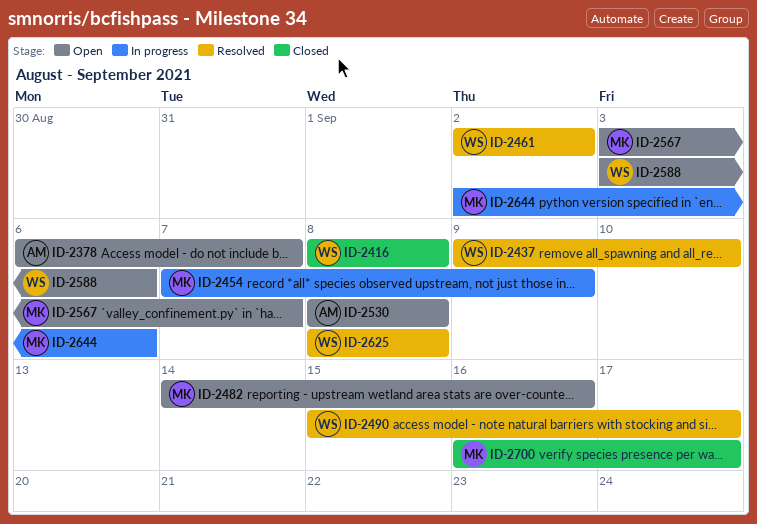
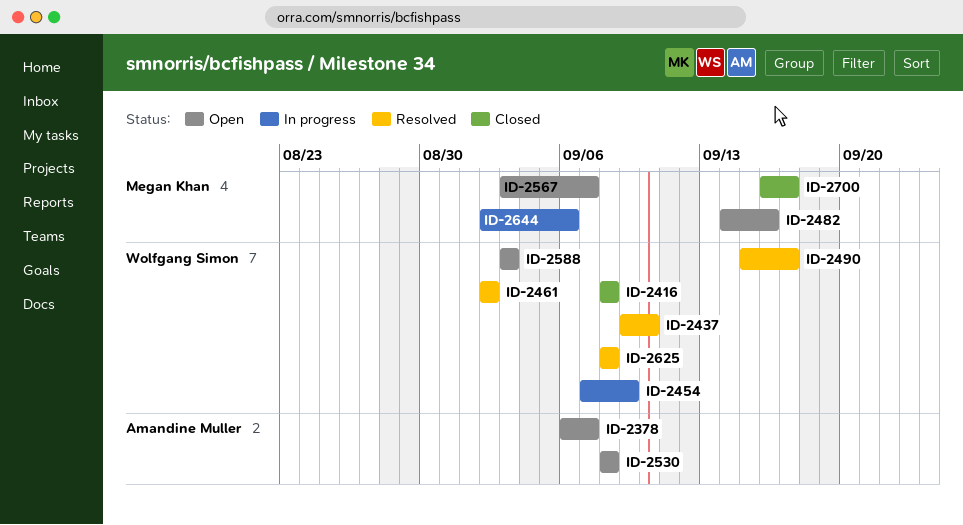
ID-2454, owner: Megan Khan -> Wolfgang Simon
ID-2588, due: Sep 6 -> Sep 3

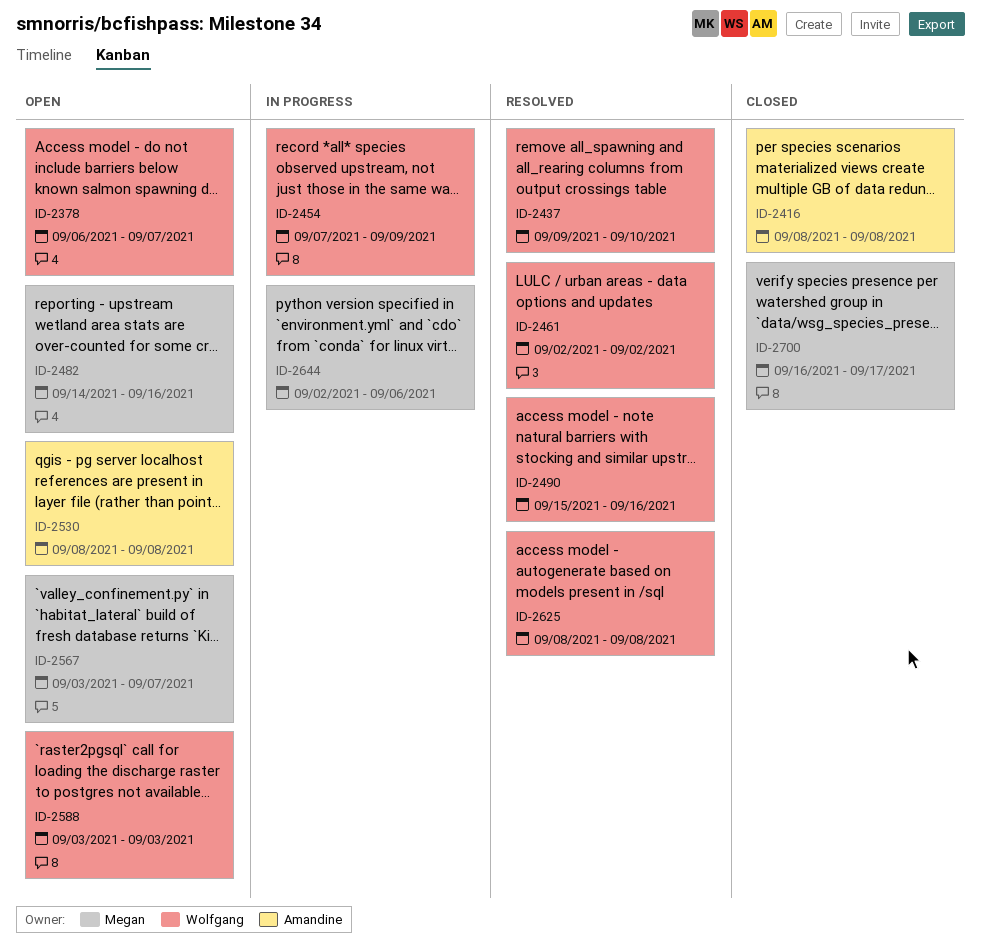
ID-2378, owner: Amandine Muller -> Wolfgang Simon
ID-2416, owner: Wolfgang Simon -> Amandine Muller
ID-2490, due: Sep 17 -> Sep 16

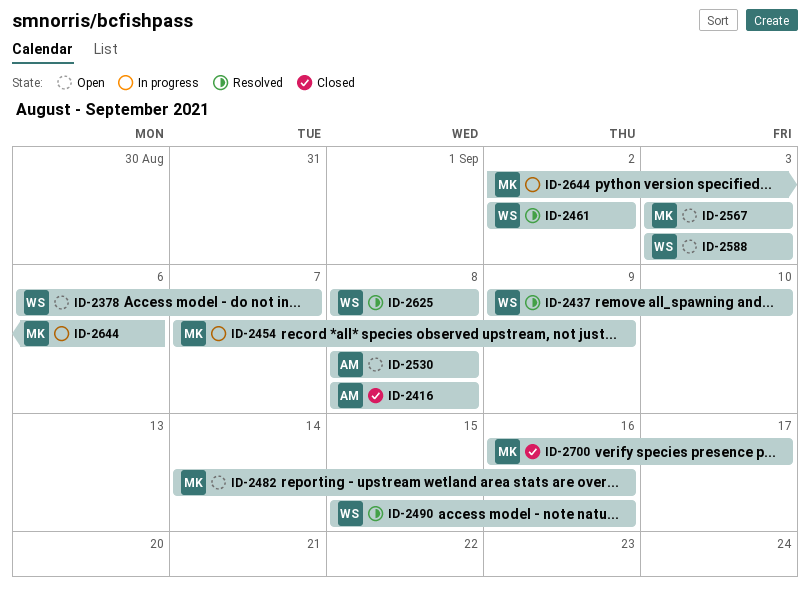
ID-2454, owner: Wolfgang -> Megan
ID-2567, due: Sep 7 -> Sep 3

